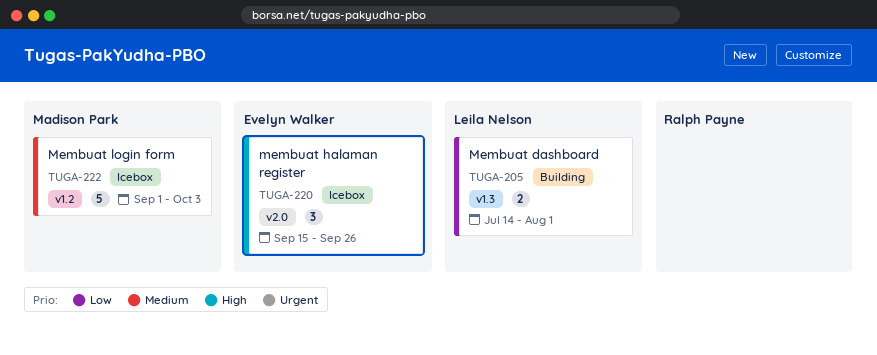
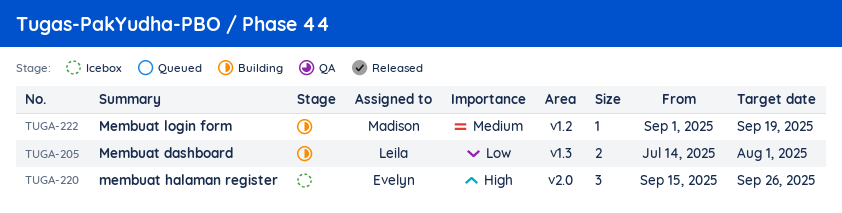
TUGA-222, status: Icebox -> Building
TUGA-222, estimate: 5 -> 1
TUGA-222, due: Oct 3 -> Sep 19

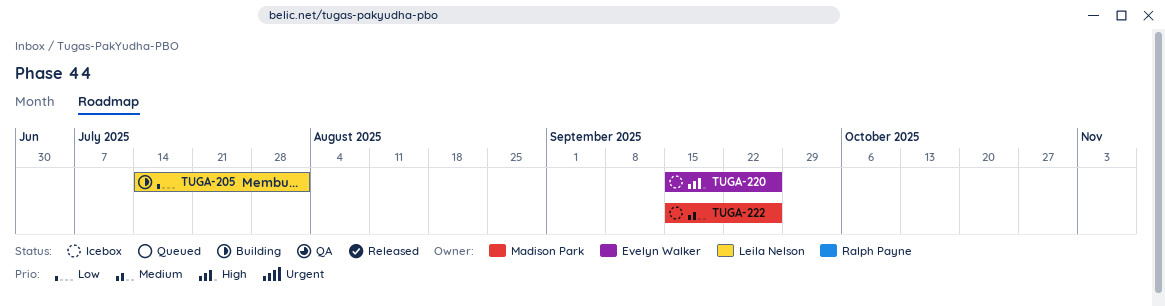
TUGA-222, status: Building -> Icebox
TUGA-222, start: Sep 1 -> Sep 15
TUGA-222, due: Sep 19 -> Sep 26

